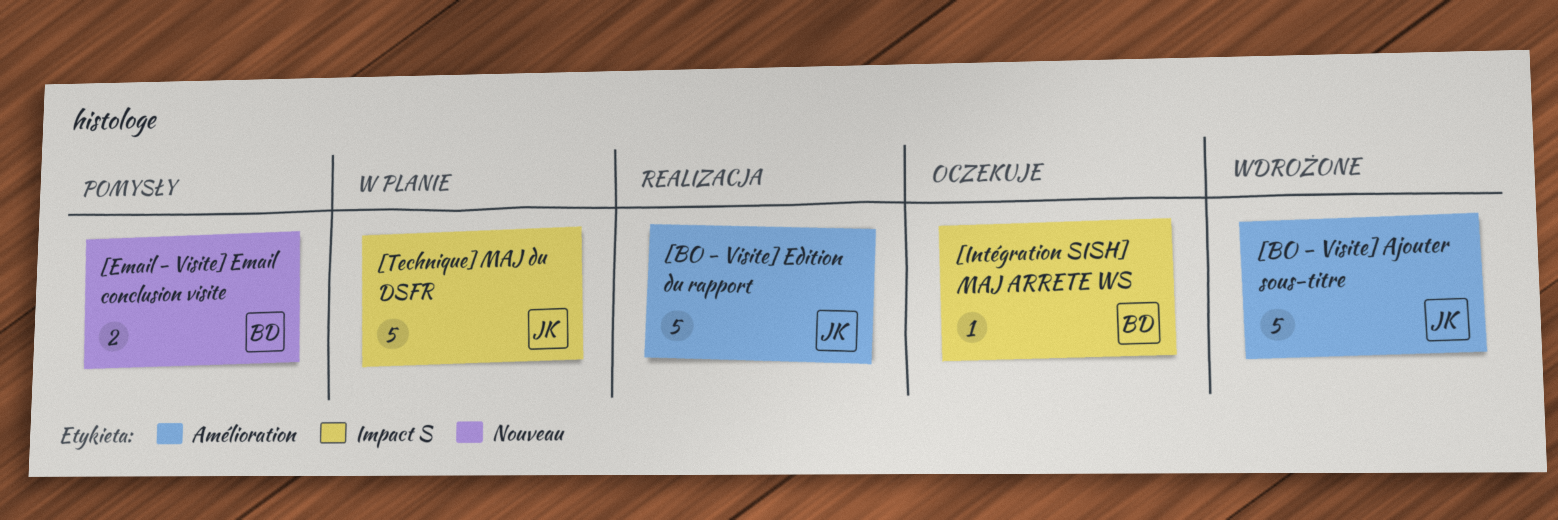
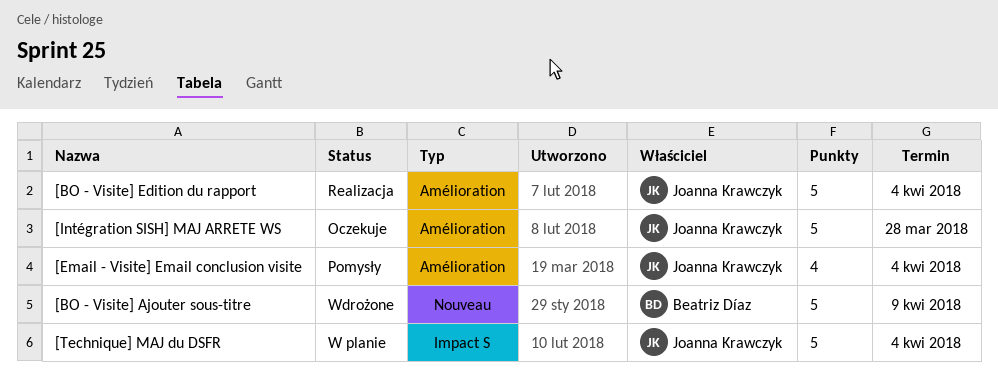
[BO - Visite] Ajouter sous-titre, owner: Joanna Krawczyk -> Beatriz Díaz
[BO - Visite] Ajouter sous-titre, label: Amélioration -> Nouveau
[Email - Visite] Email conclusion visite, owner: Beatriz Díaz -> Joanna Krawczyk
[Email - Visite] Email conclusion visite, label: Nouveau -> Amélioration
[Email - Visite] Email conclusion visite, estimate: 2 -> 4
[Intégration SISH] MAJ ARRETE WS, owner: Beatriz Díaz -> Joanna Krawczyk
[Intégration SISH] MAJ ARRETE WS, label: Impact S -> Amélioration
[Intégration SISH] MAJ ARRETE WS, estimate: 1 -> 5

